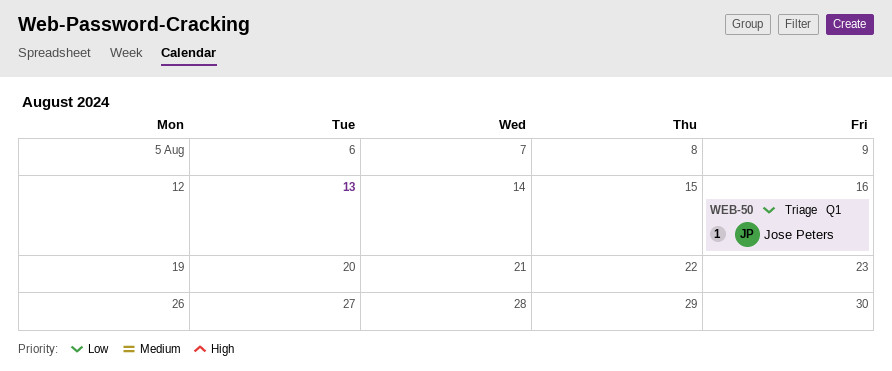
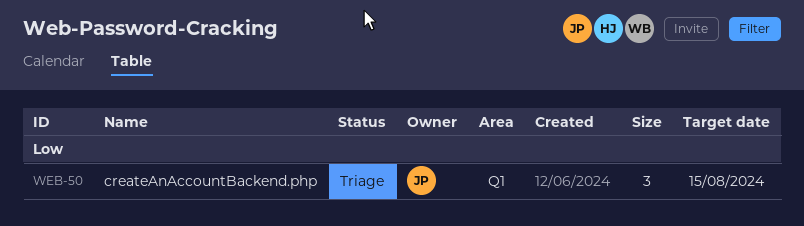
WEB-50, estimate: 1 -> 3
WEB-50, due: Aug 16 -> Aug 15

